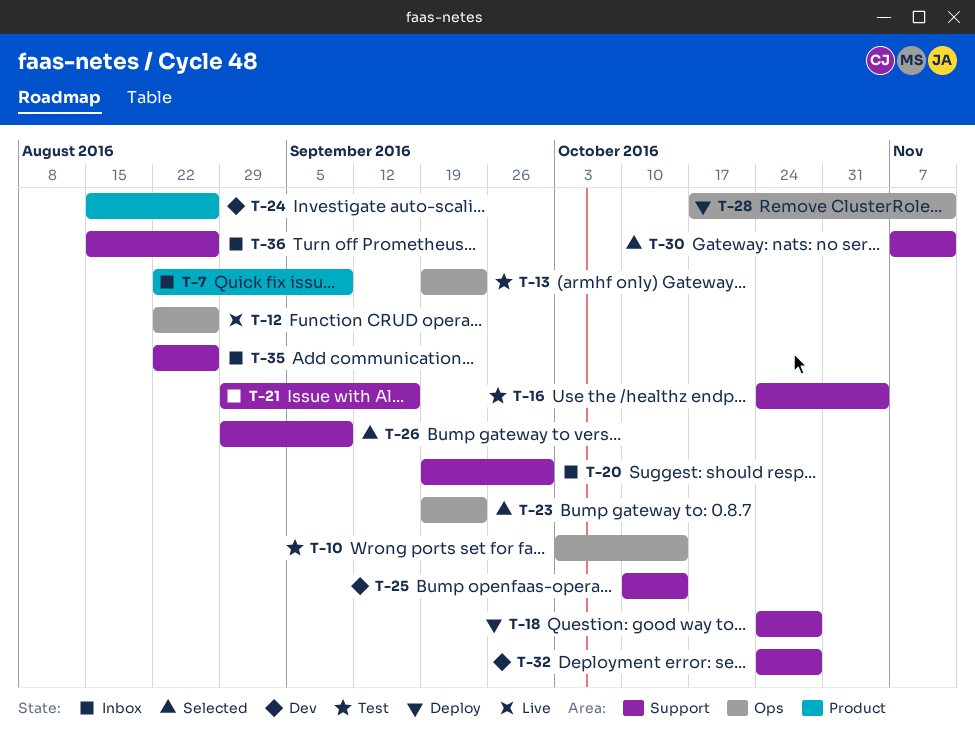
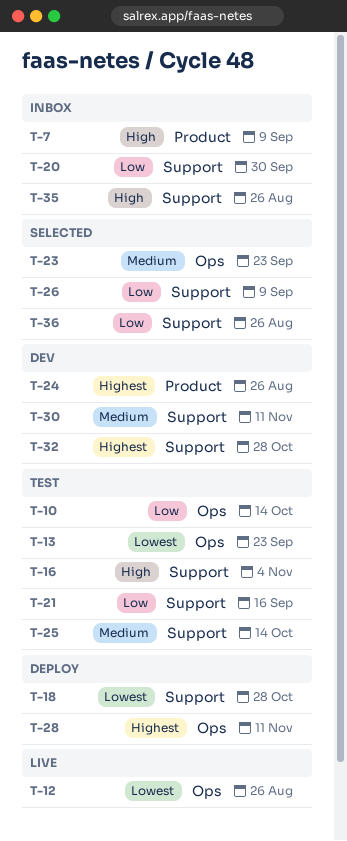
T-21, status: Inbox -> Test
T-25, status: Dev -> Test
T-30, status: Selected -> Dev
T-36, status: Inbox -> Selected

